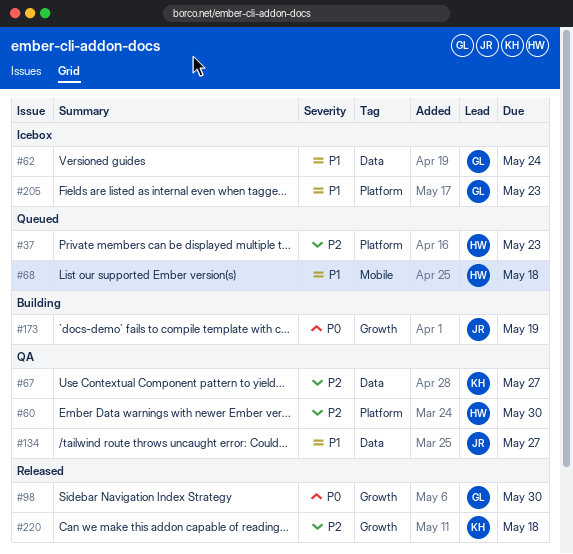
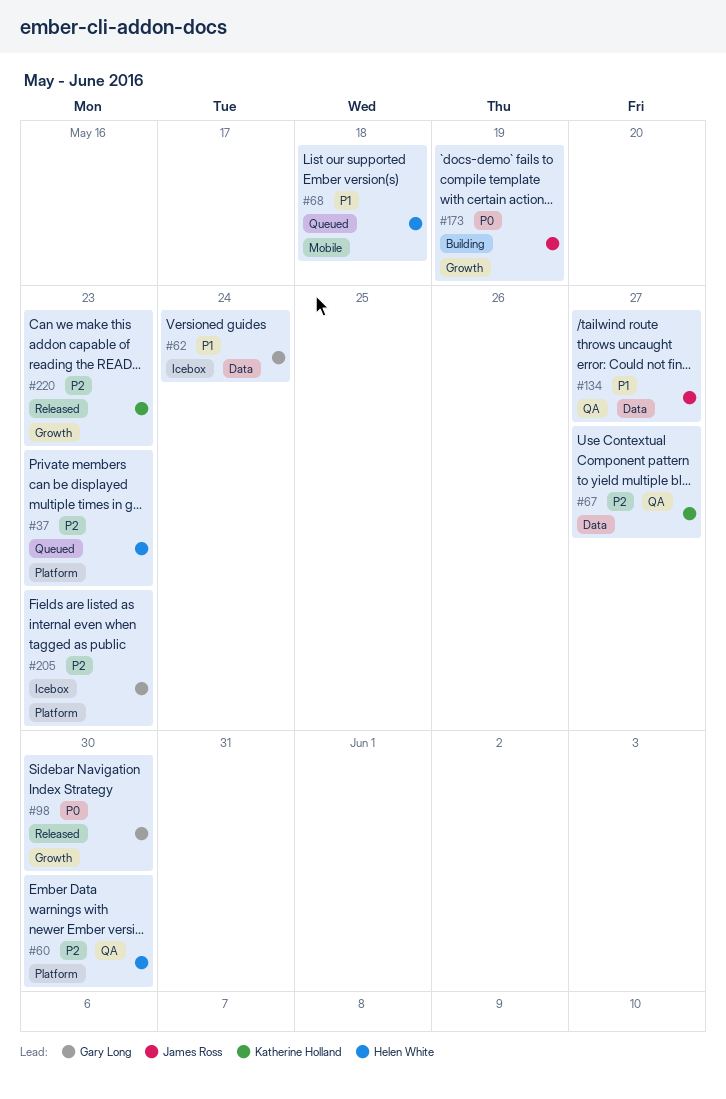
#205, priority: P1 -> P2
#220, due: May 18 -> May 23

